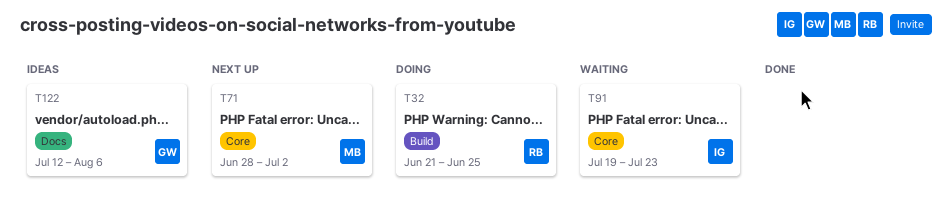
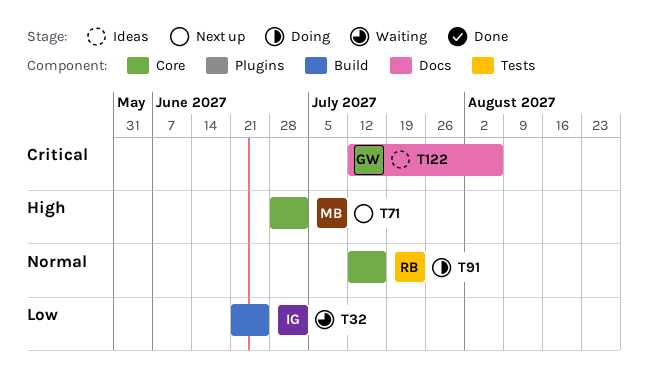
T32, status: Doing -> Waiting
T32, owner: RB -> IG
T91, status: Waiting -> Doing
T91, owner: IG -> RB
T91, start: Jul 19 -> Jul 12
T91, due: Jul 23 -> Jul 16

